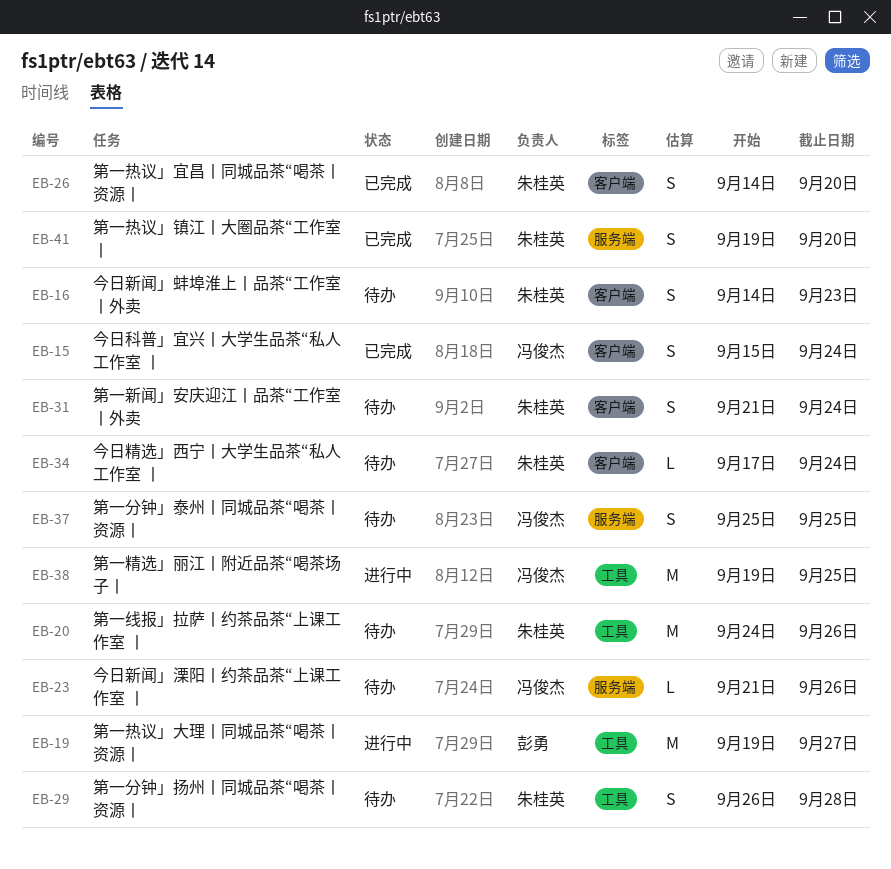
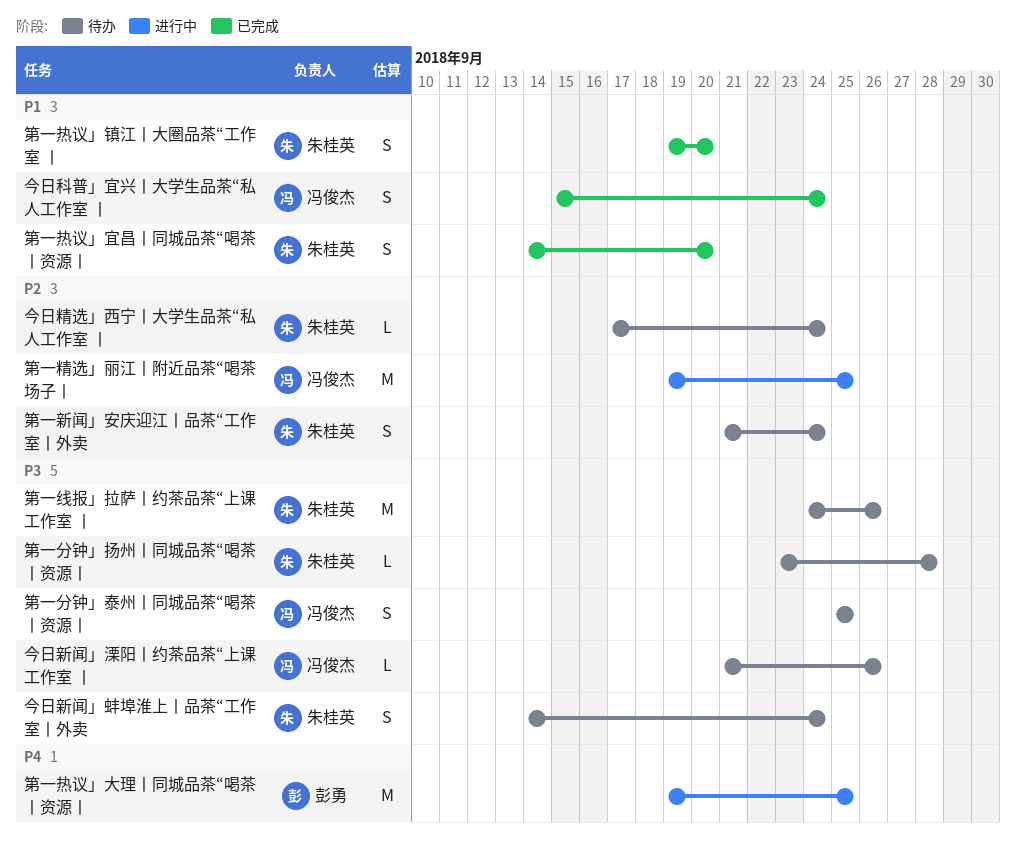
今日新闻」蚌埠淮上丨品茶“工作室丨外卖, due: Sep 23 -> Sep 24
第一分钟」扬州丨同城品茶“喝茶丨资源丨, estimate: S -> L
第一分钟」扬州丨同城品茶“喝茶丨资源丨, start: Sep 26 -> Sep 23
第一热议」大理丨同城品茶“喝茶丨资源丨, due: Sep 27 -> Sep 25

